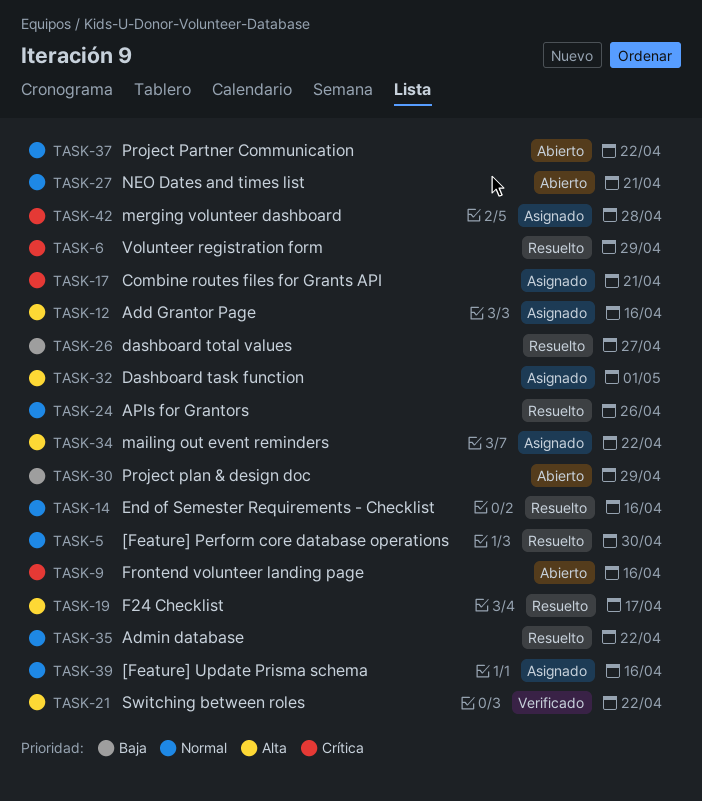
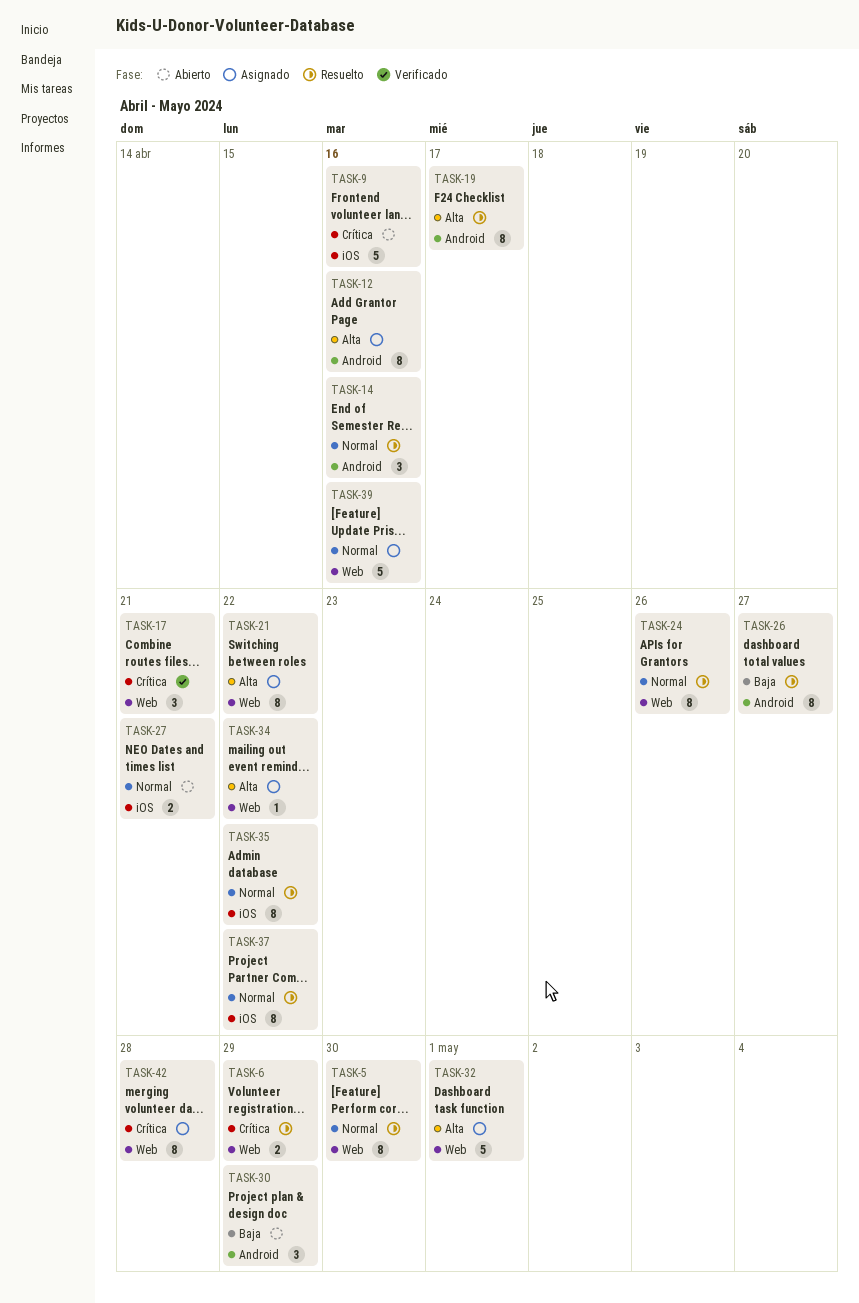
TASK-17, status: Asignado -> Verificado
TASK-21, status: Verificado -> Asignado
TASK-37, status: Abierto -> Resuelto

